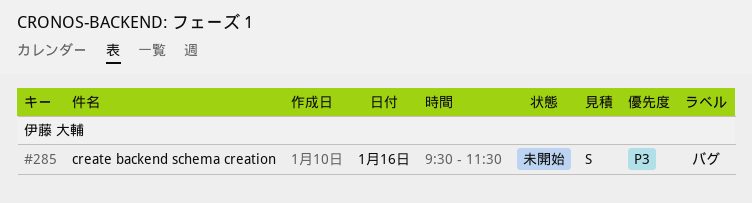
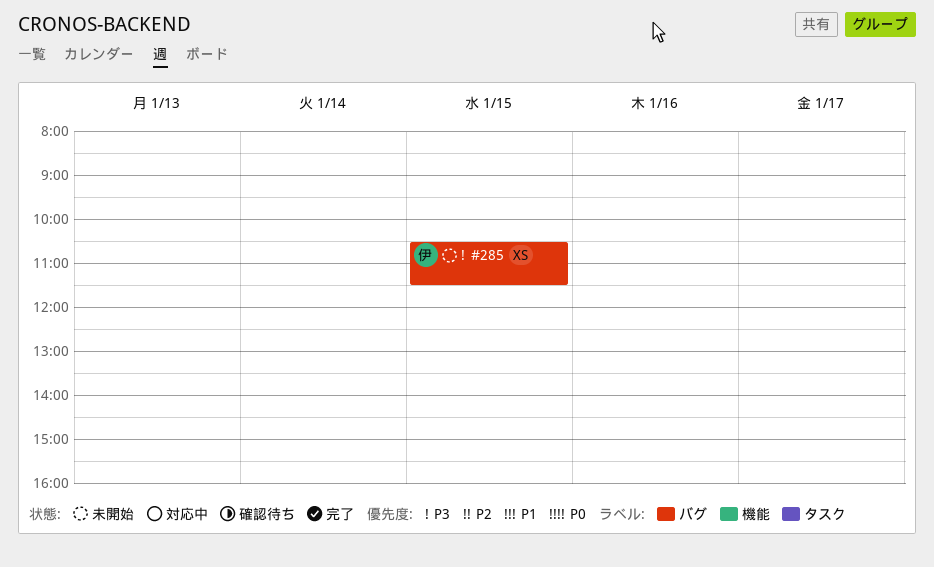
#285, estimate: S -> XS
#285, day: Jan 16 -> Jan 15
#285, begins: 09:30 -> 10:30

